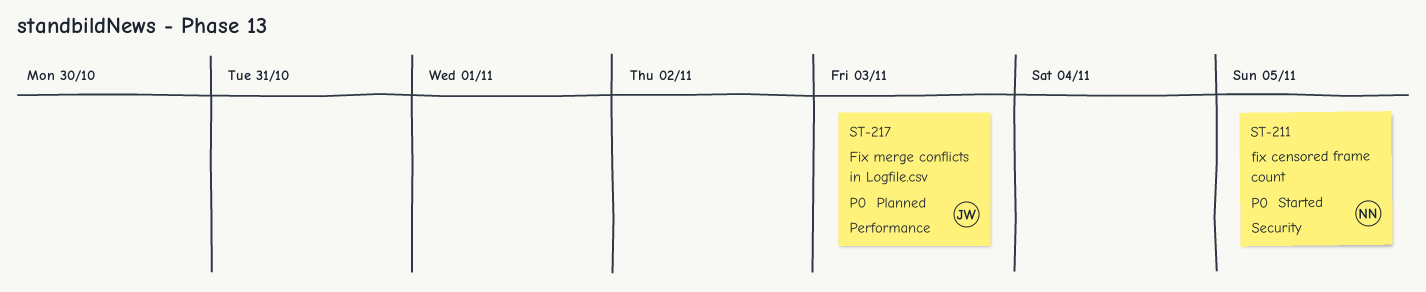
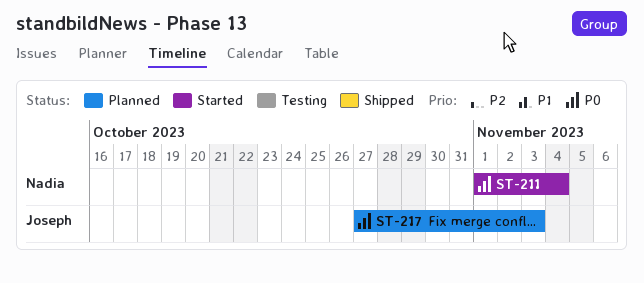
ST-211, due: Nov 5 -> Nov 4

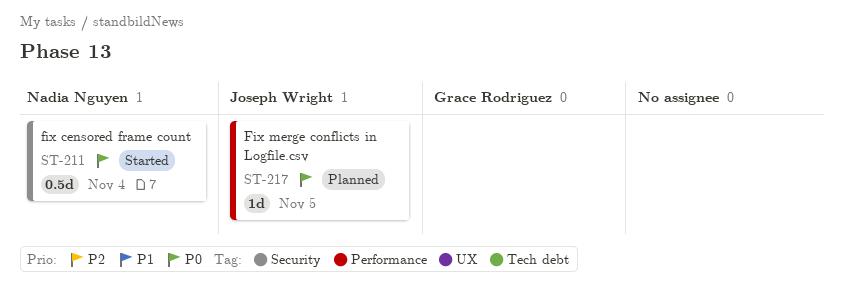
ST-217, due: Nov 3 -> Nov 5

